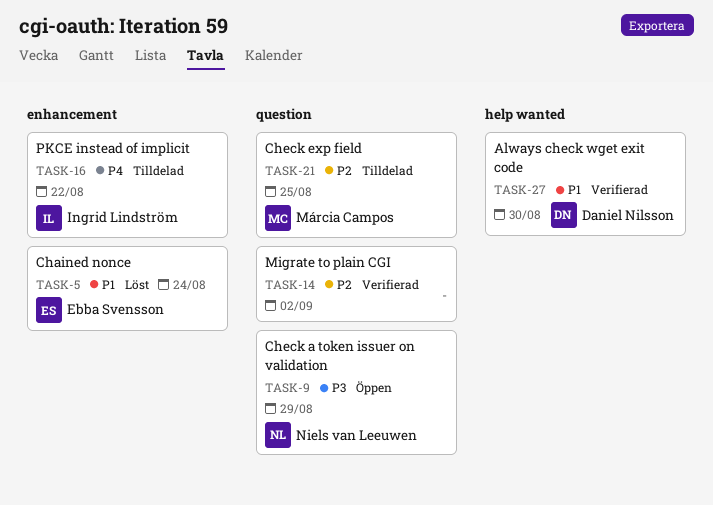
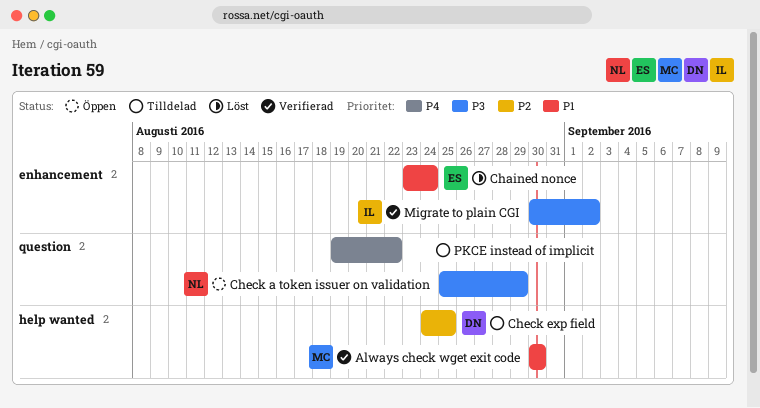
Always check wget exit code, owner: Daniel Nilsson -> Márcia Campos
Check exp field, owner: Márcia Campos -> Daniel Nilsson
Check exp field, label: question -> help wanted
Migrate to plain CGI, owner: none -> Ingrid Lindström
Migrate to plain CGI, priority: P2 -> P3
Migrate to plain CGI, label: question -> enhancement
PKCE instead of implicit, owner: Ingrid Lindström -> none
PKCE instead of implicit, label: enhancement -> question

